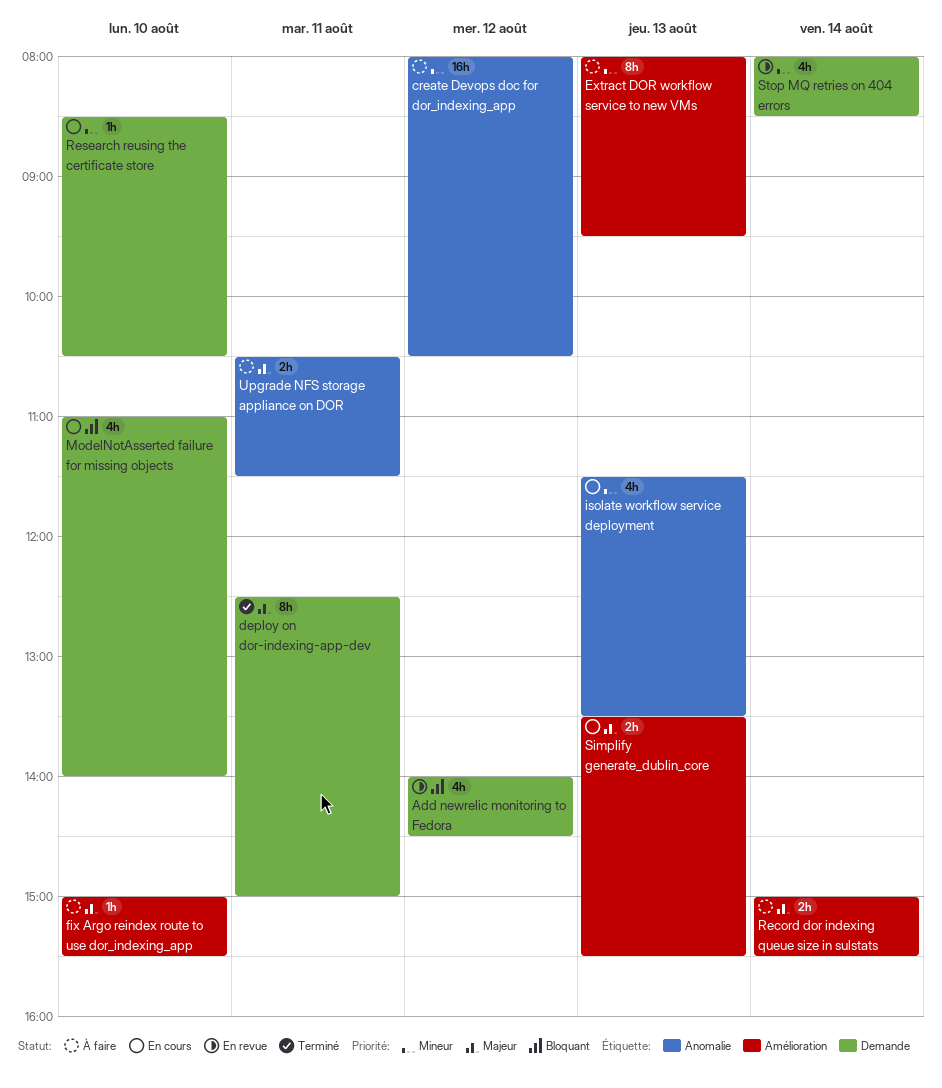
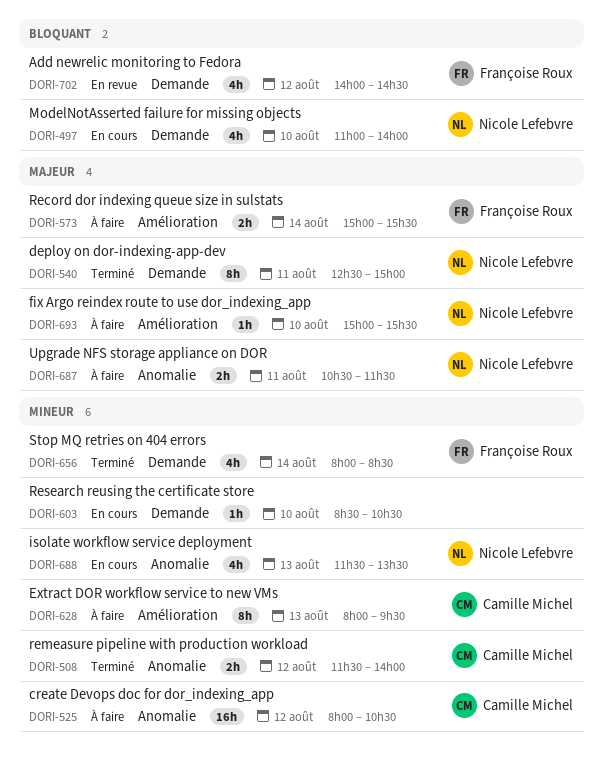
remeasure pipeline with production workload: none -> present
Simplify generate_dublin_core: present -> none
Stop MQ retries on 404 errors, status: En revue -> Terminé

